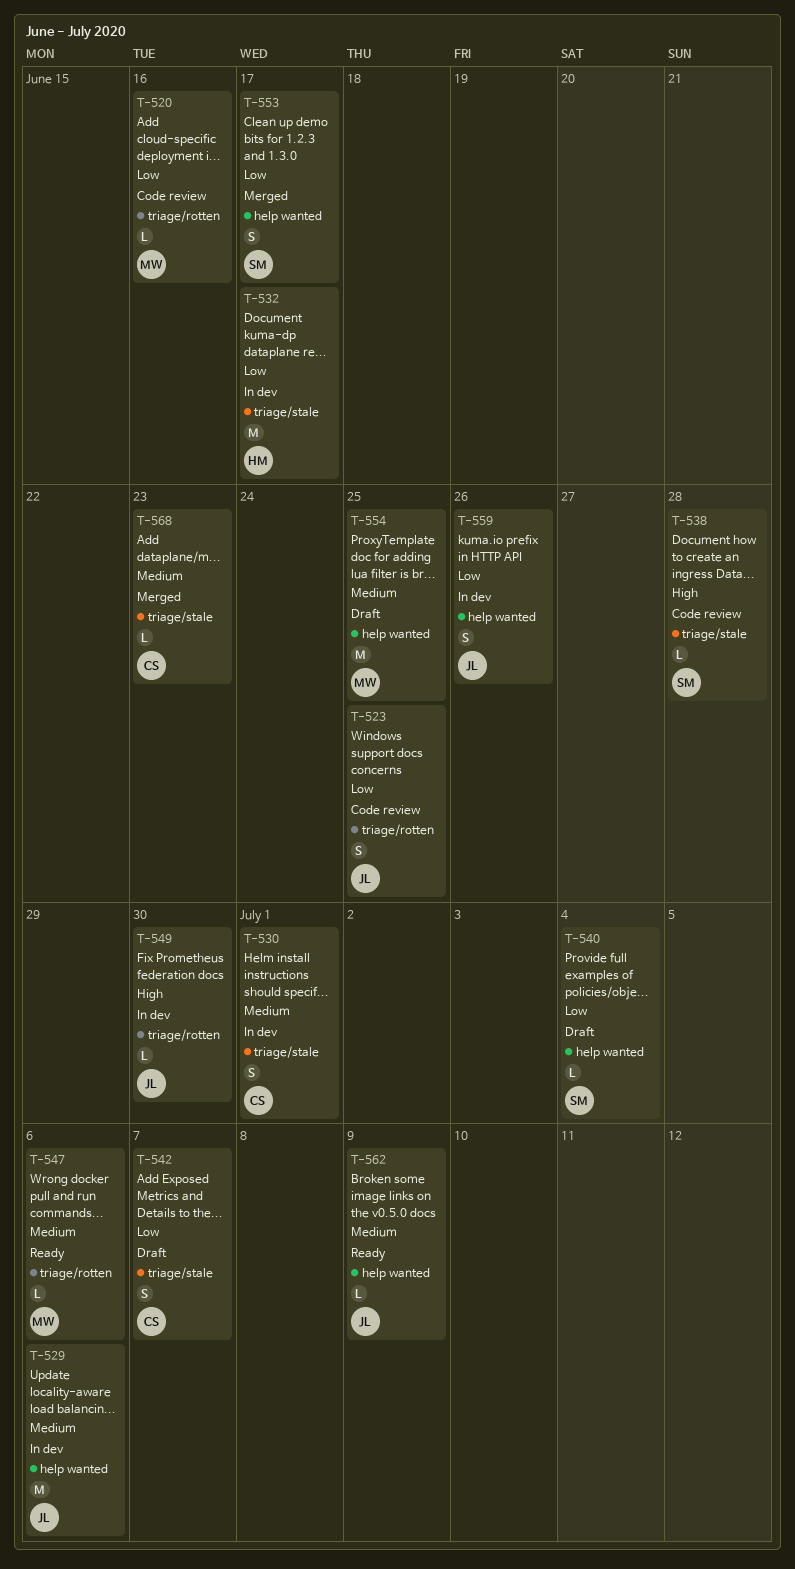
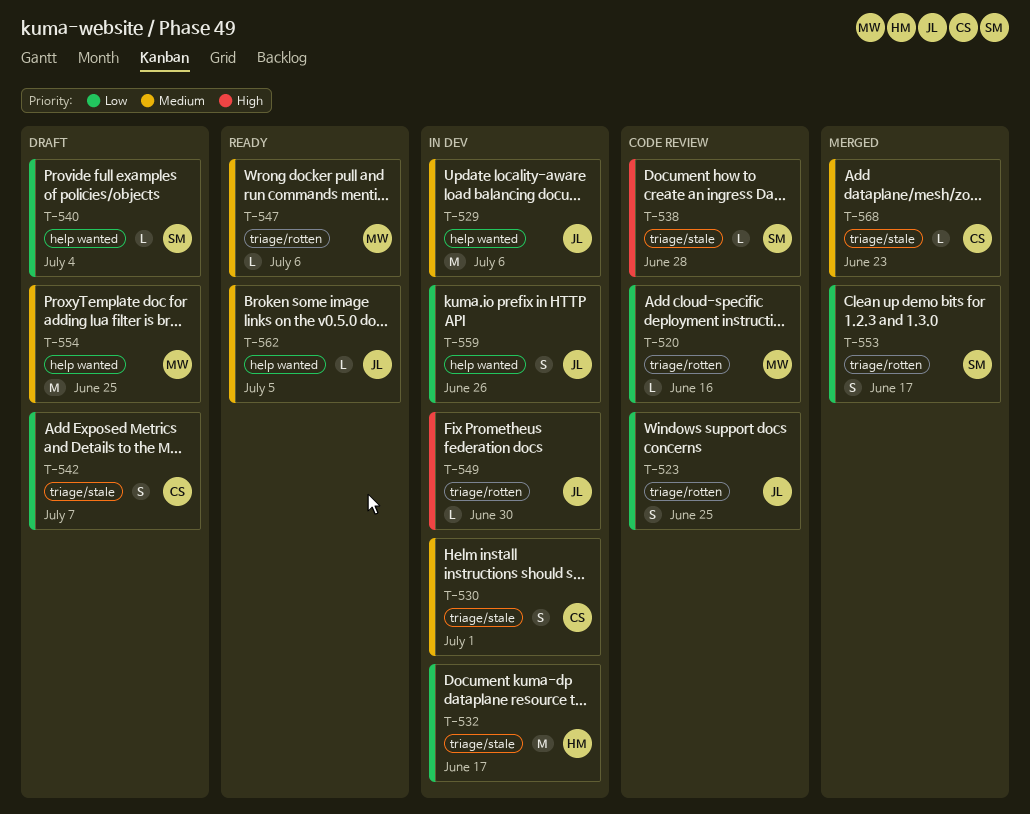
T-553, label: help wanted -> triage/rotten
T-562, due: Jul 9 -> Jul 5

